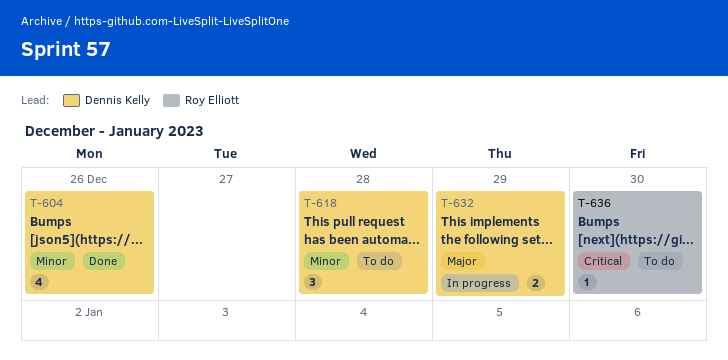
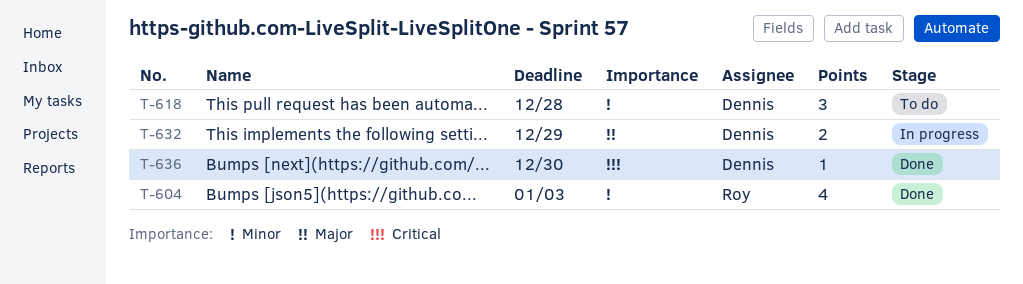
T-604, owner: Dennis Kelly -> Roy Elliott
T-604, due: Dec 26 -> Jan 3
T-636, status: To do -> Done
T-636, owner: Roy Elliott -> Dennis Kelly

